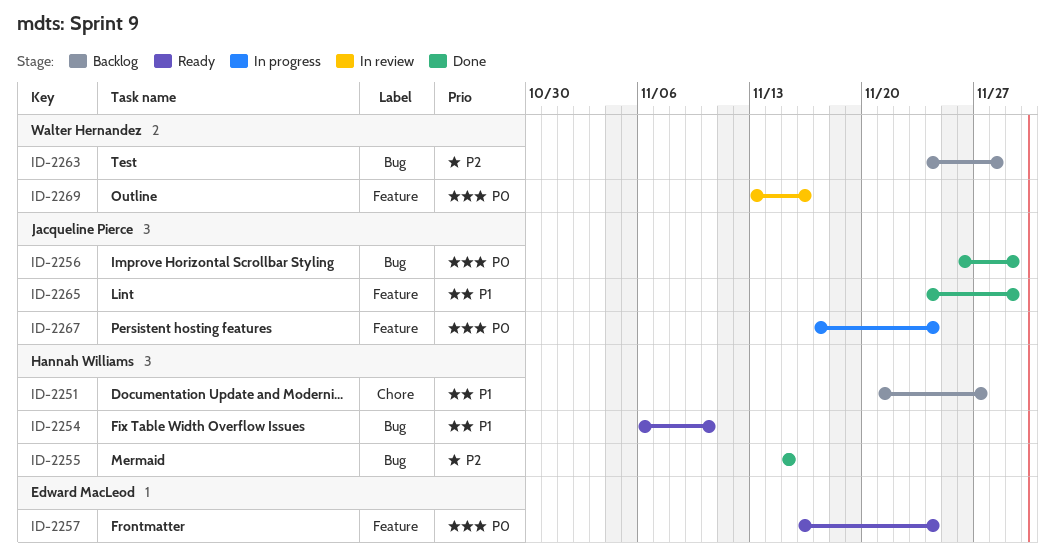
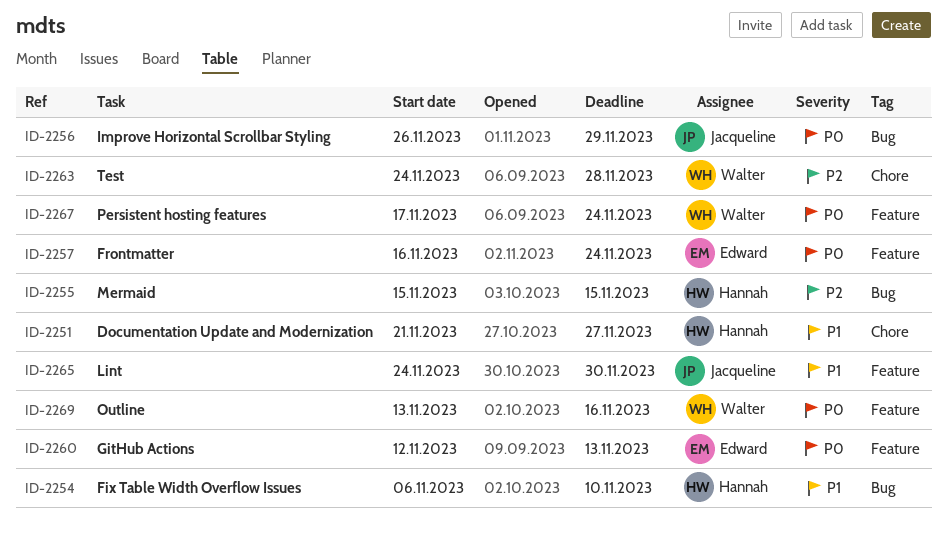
ID-2260: none -> present
ID-2263, label: Bug -> Chore
ID-2265, due: Nov 29 -> Nov 30
ID-2267, owner: Jacqueline Pierce -> Walter Hernandez

